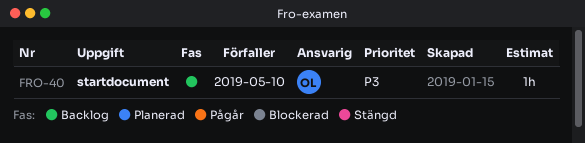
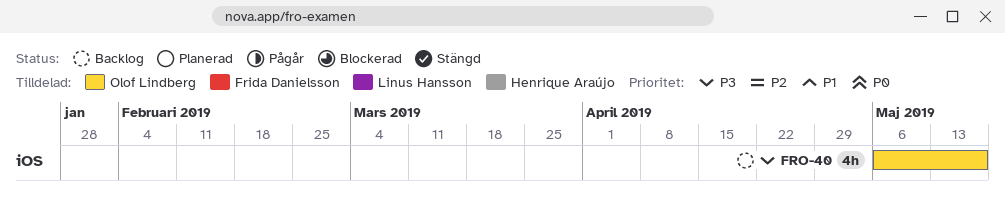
FRO-40, estimate: 1h -> 4h
FRO-40, due: May 10 -> May 17

